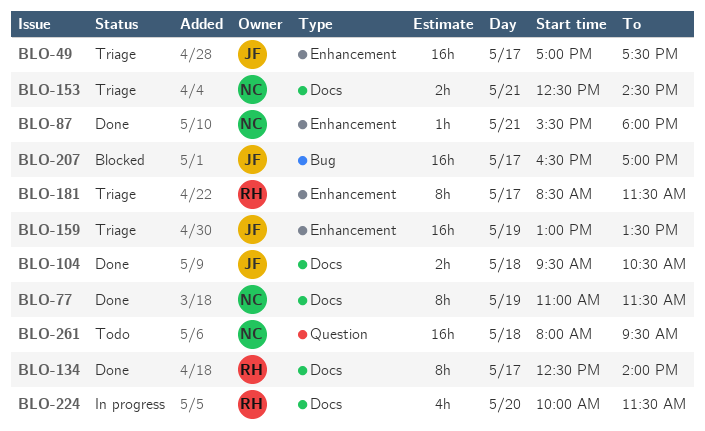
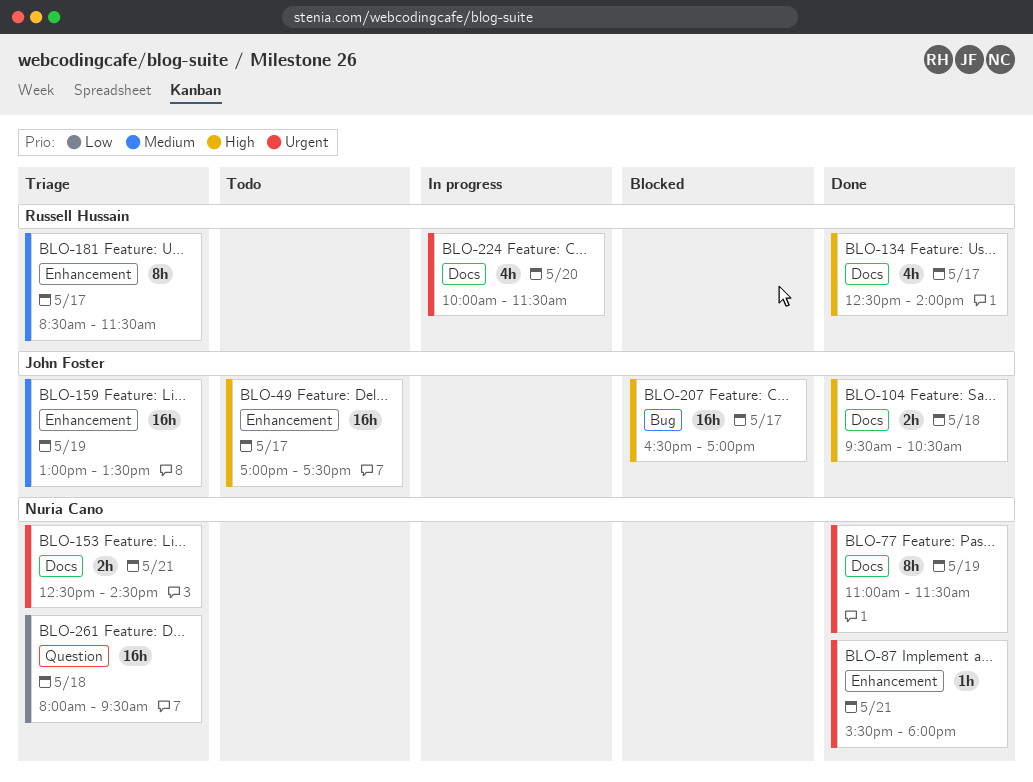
BLO-49, status: Triage -> Todo
BLO-134, estimate: 8h -> 4h
BLO-261, status: Todo -> Triage

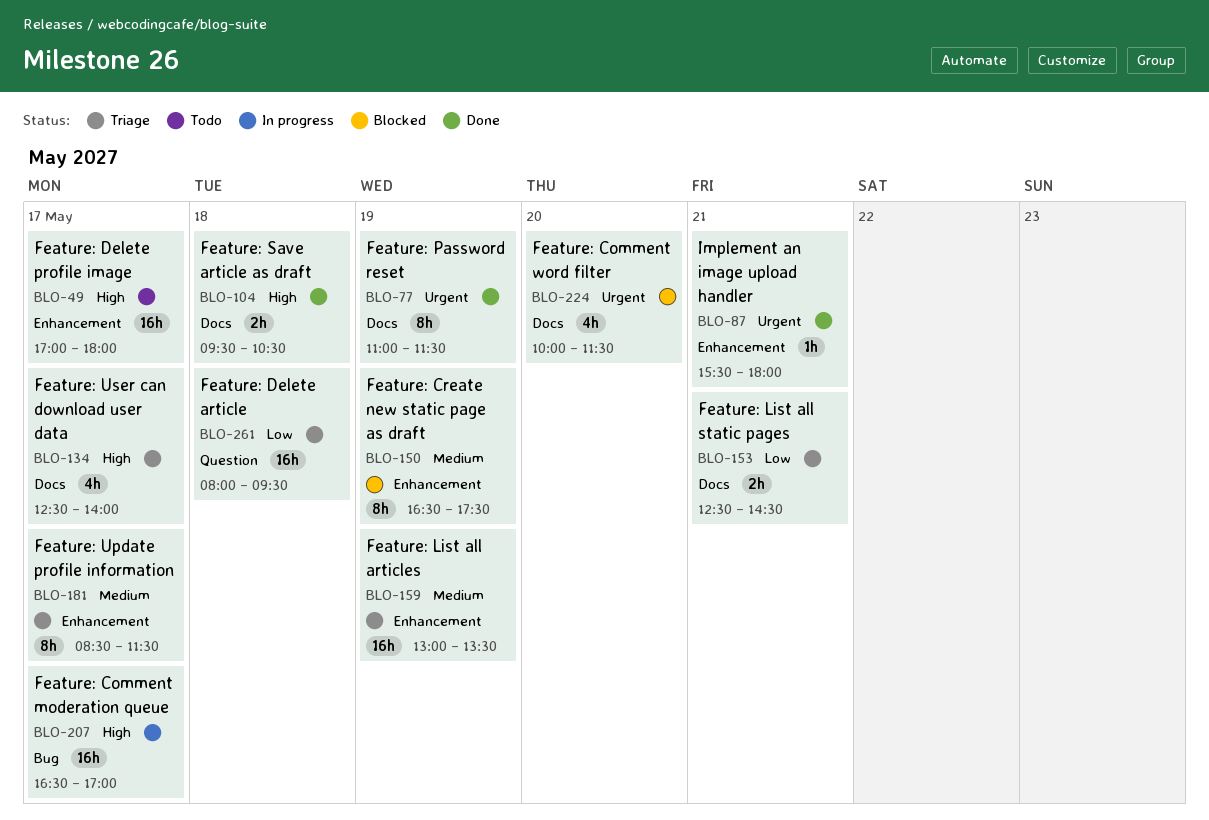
BLO-49, ends: 17:30 -> 18:00
BLO-134, status: Done -> Triage
BLO-150: none -> present
BLO-153, priority: Urgent -> Low
BLO-207, status: Blocked -> In progress
BLO-224, status: In progress -> Blocked

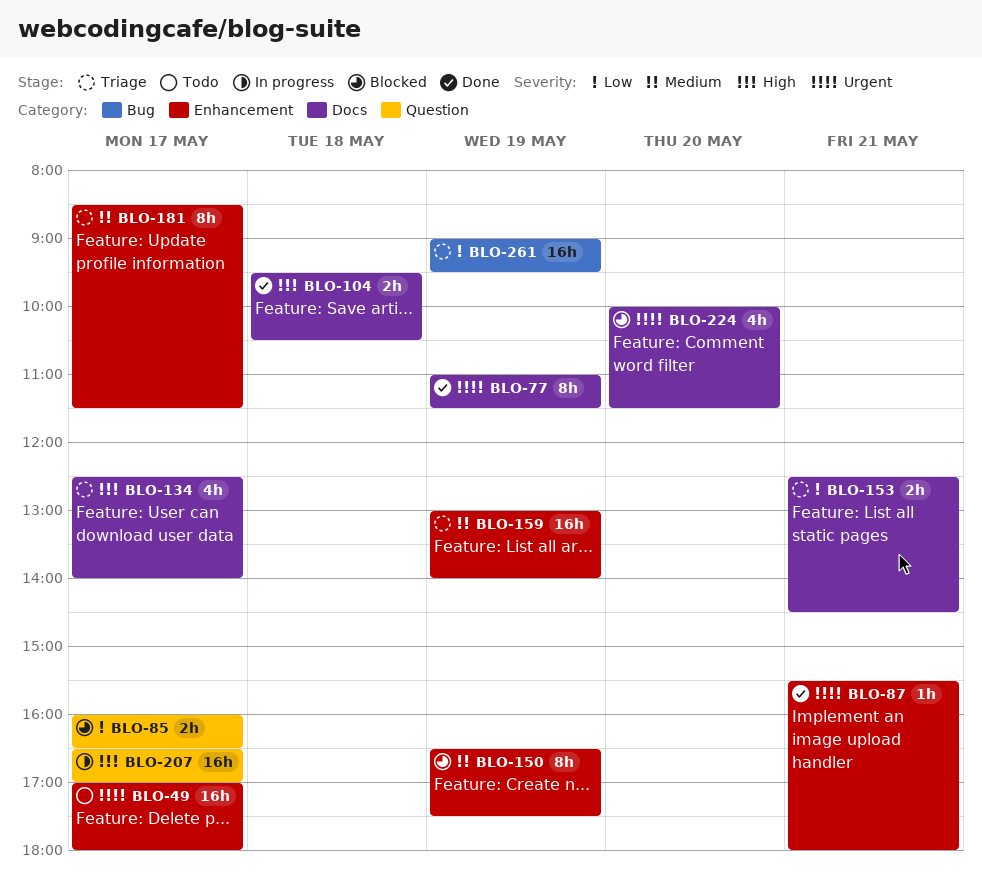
BLO-49, priority: High -> Urgent
BLO-85: none -> present
BLO-159, ends: 13:30 -> 14:00
BLO-207, label: Bug -> Question
BLO-261, label: Question -> Bug
BLO-261, day: May 18 -> May 19
BLO-261, begins: 08:00 -> 09:00

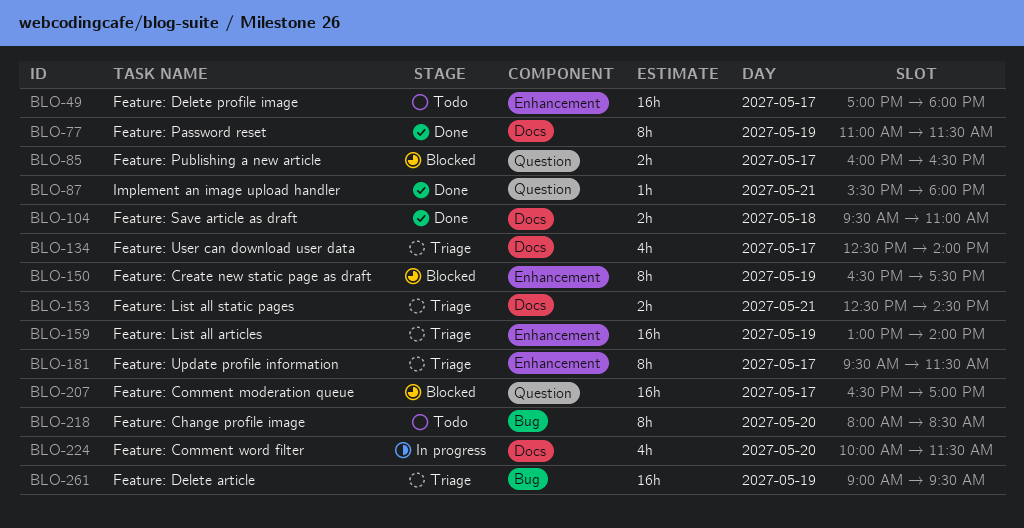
BLO-87, label: Enhancement -> Question
BLO-104, ends: 10:30 -> 11:00
BLO-181, begins: 08:30 -> 09:30
BLO-207, status: In progress -> Blocked
BLO-218: none -> present
BLO-224, status: Blocked -> In progress

